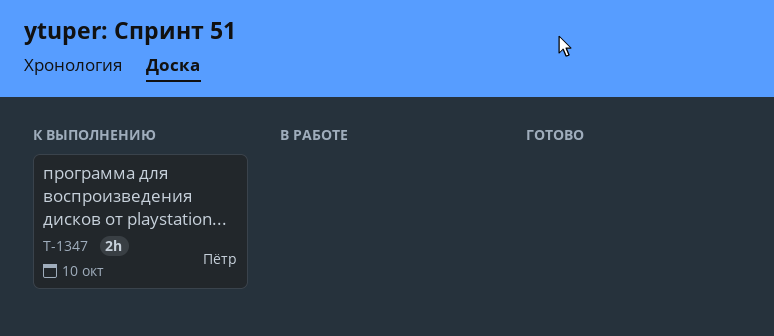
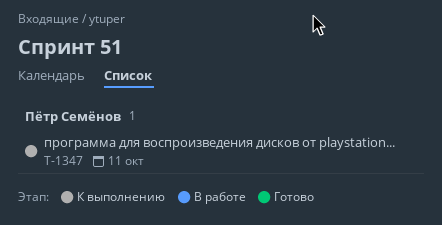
T-1347, due: Oct 10 -> Oct 11

